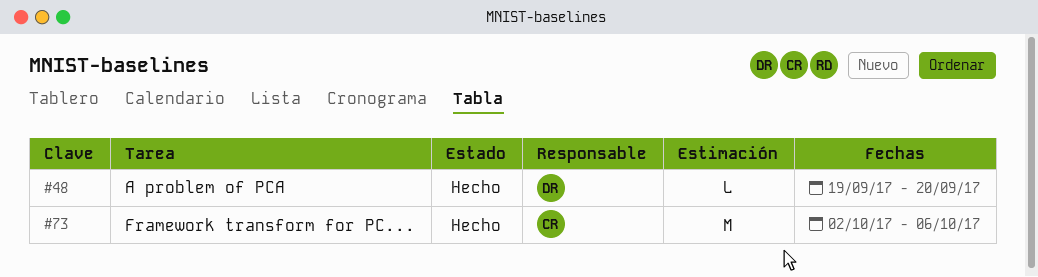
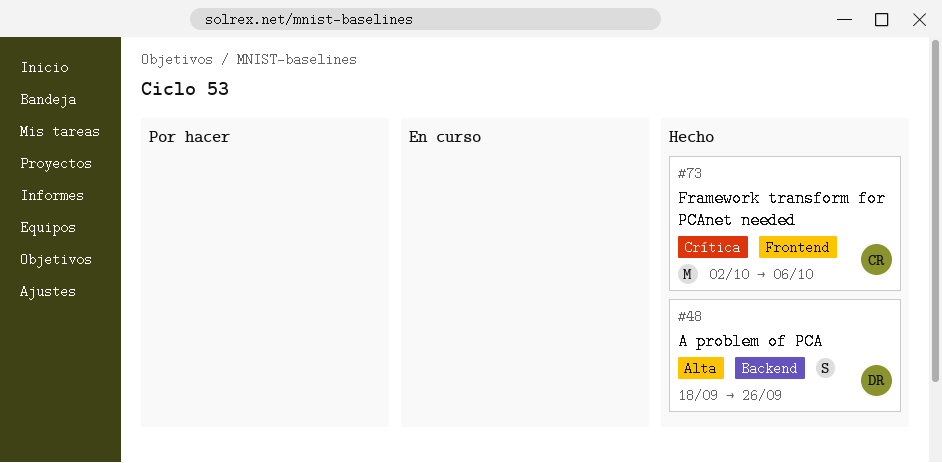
#48, estimate: L -> S
#48, start: Sep 19 -> Sep 18
#48, due: Sep 20 -> Sep 26

